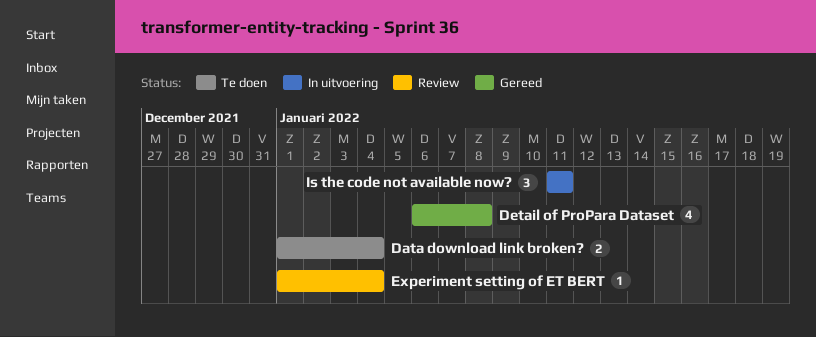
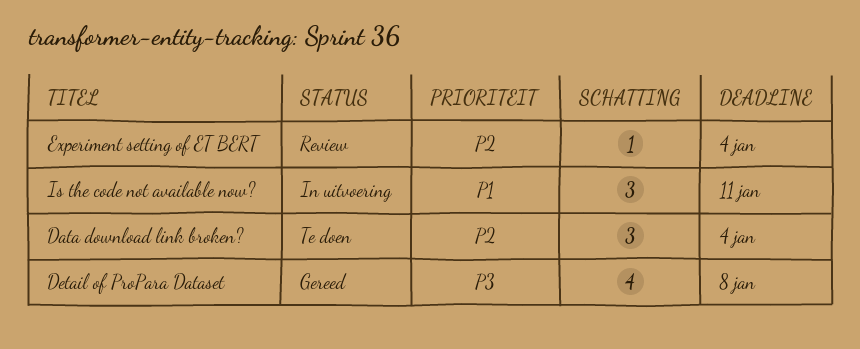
Data download link broken?, estimate: 2 -> 3

